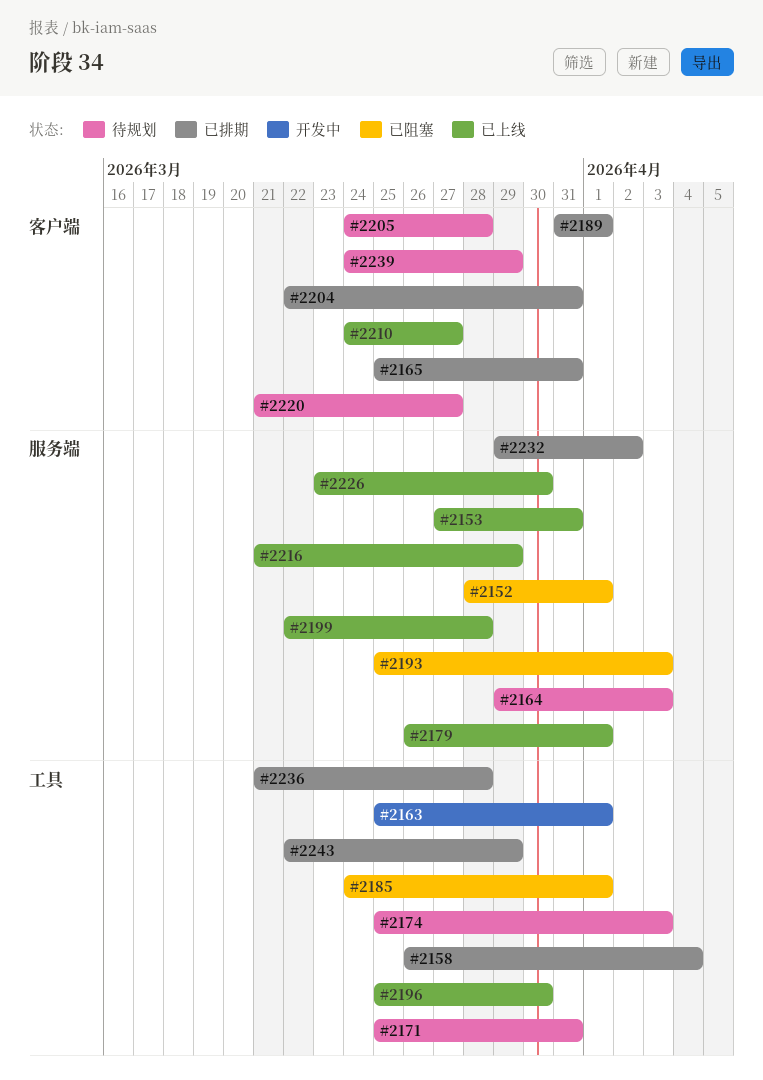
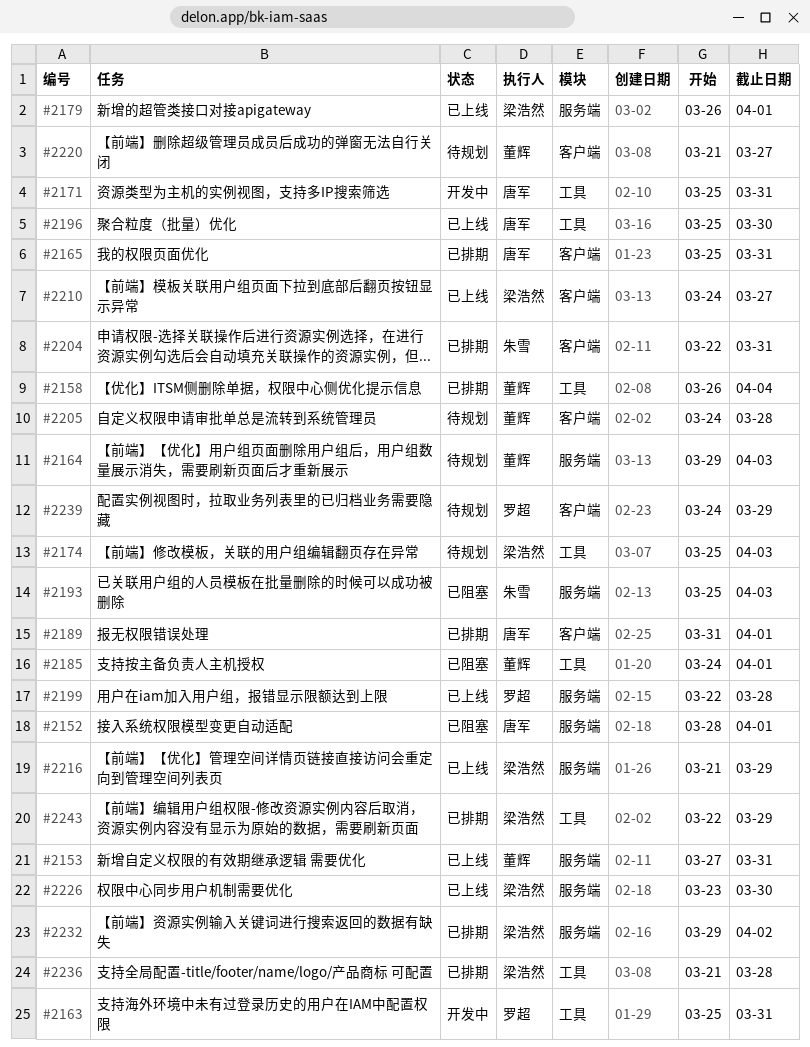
#2163, due: Apr 1 -> Mar 31
#2171, status: 待规划 -> 开发中

